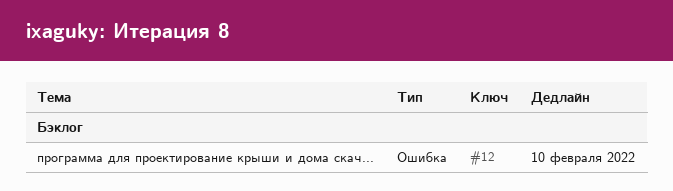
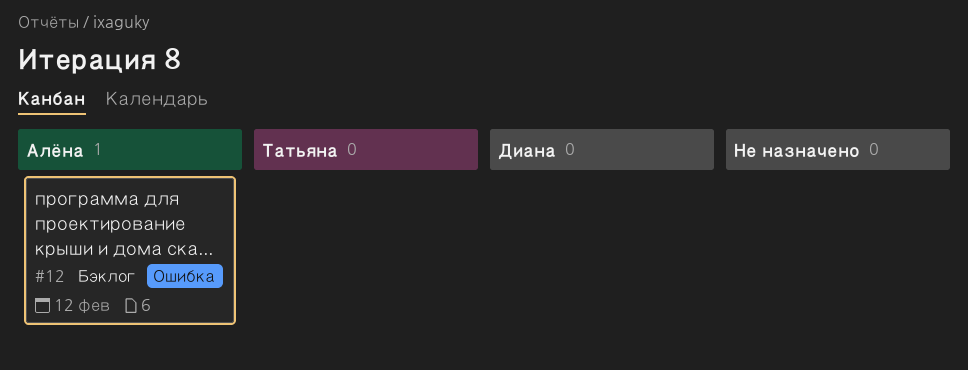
#12, due: Feb 10 -> Feb 12

